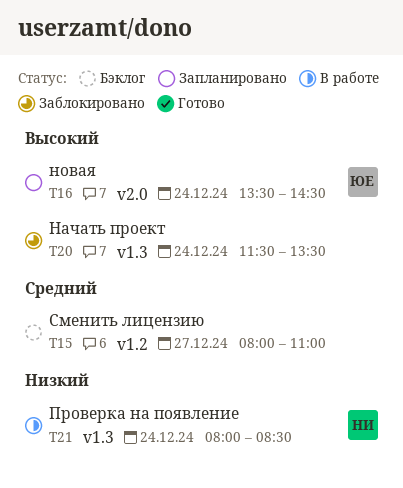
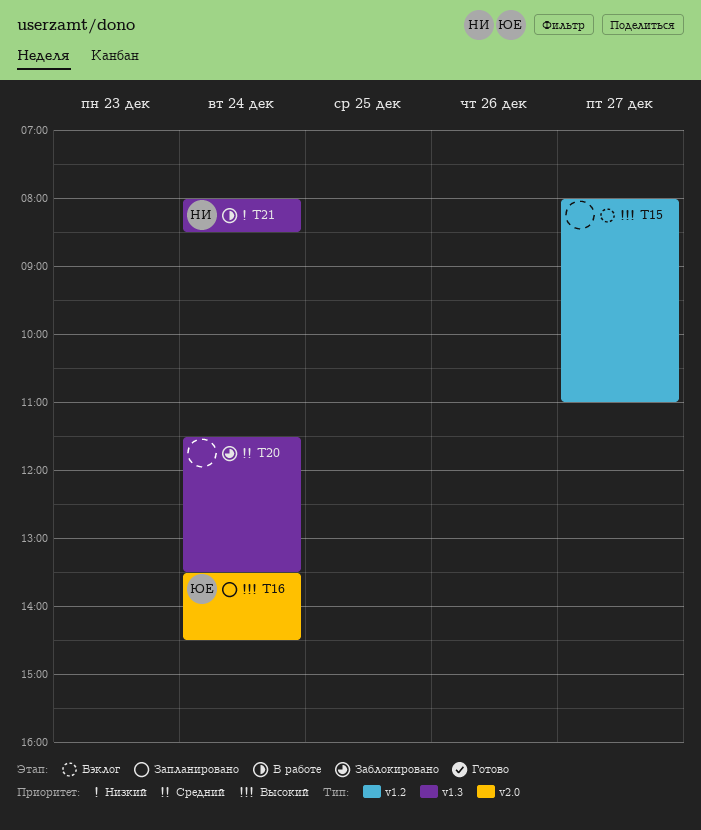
T15, priority: Средний -> Высокий
T20, priority: Высокий -> Средний

